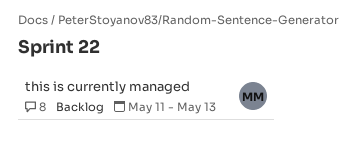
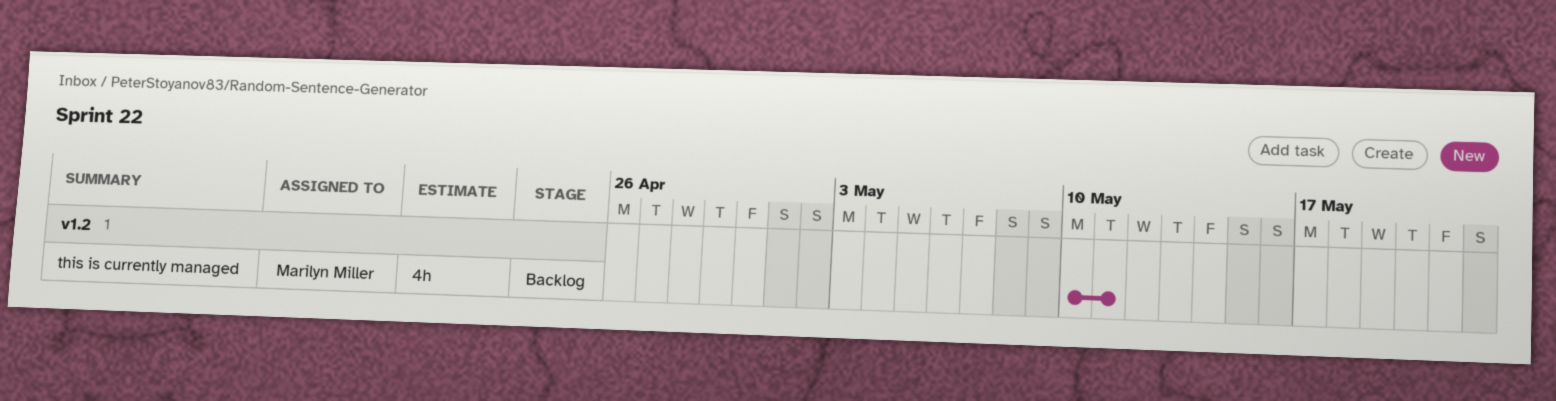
this is currently managed, start: May 11 -> May 10
this is currently managed, due: May 13 -> May 11

